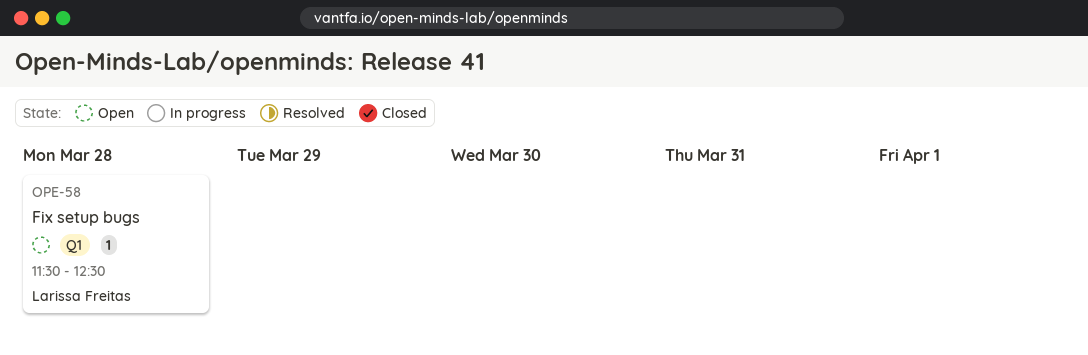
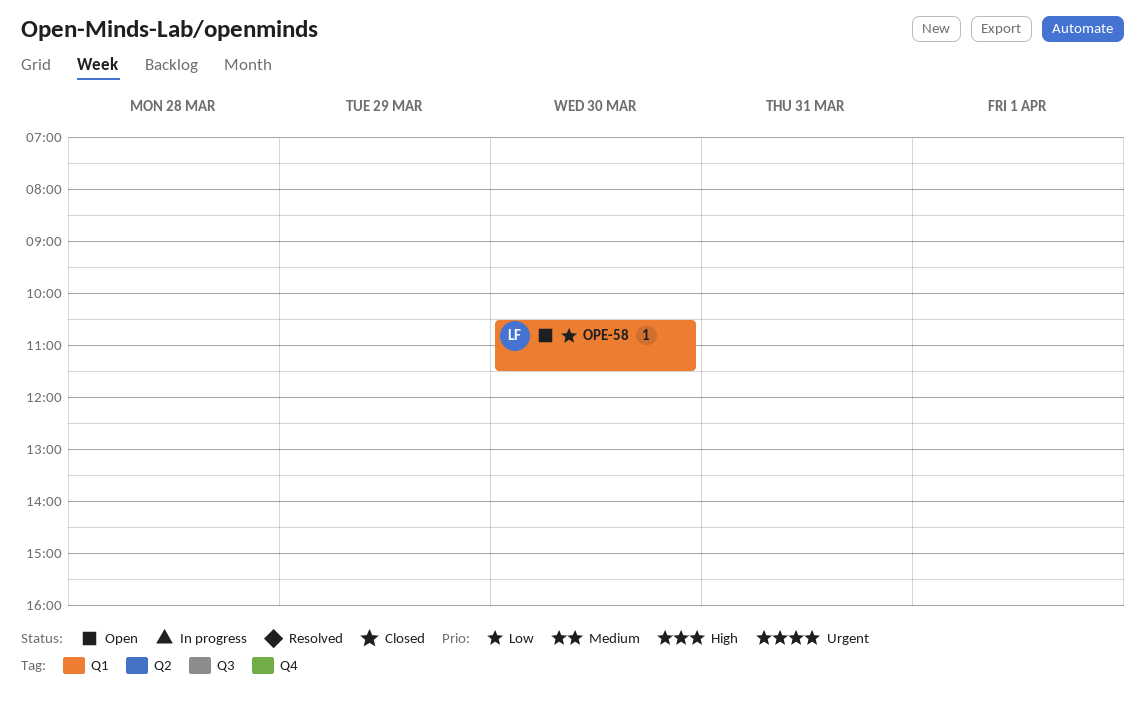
OPE-58, day: Mar 28 -> Mar 30
OPE-58, begins: 11:30 -> 10:30
OPE-58, ends: 12:30 -> 11:30

